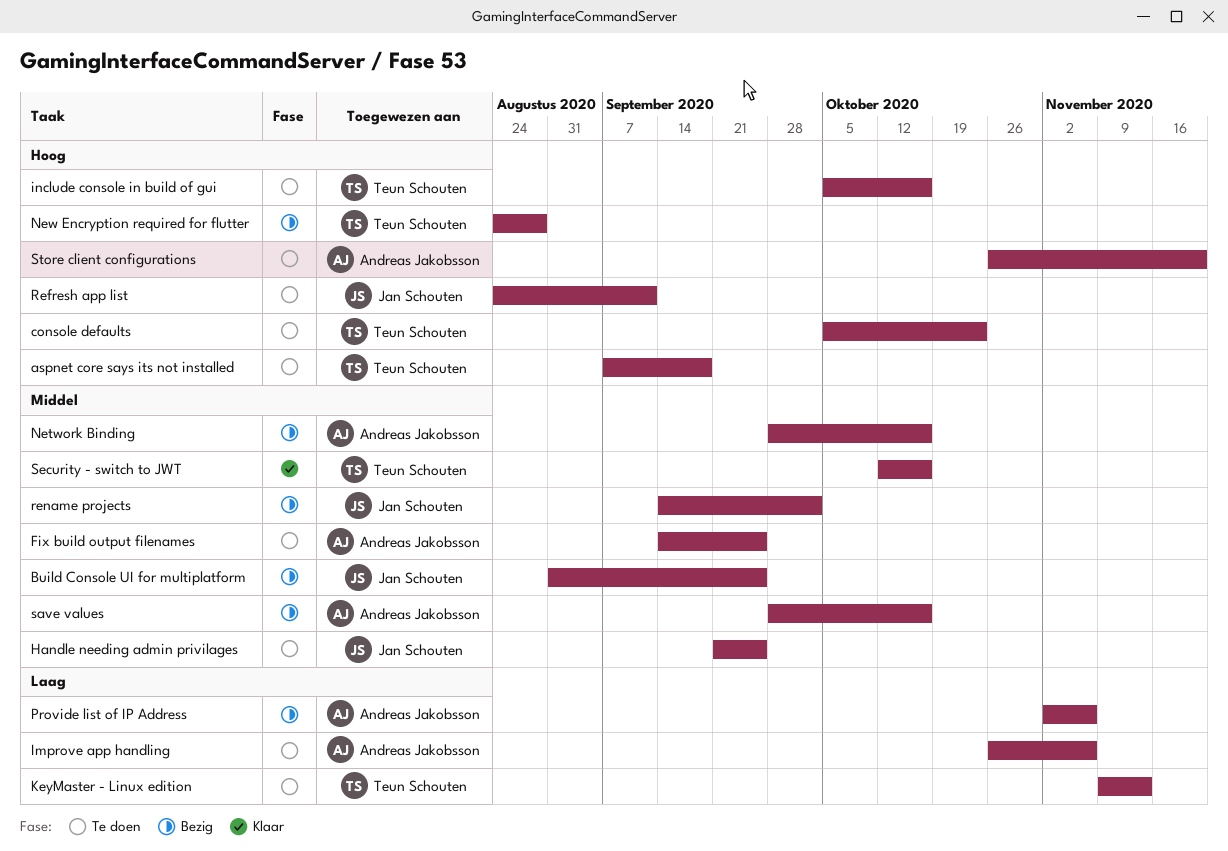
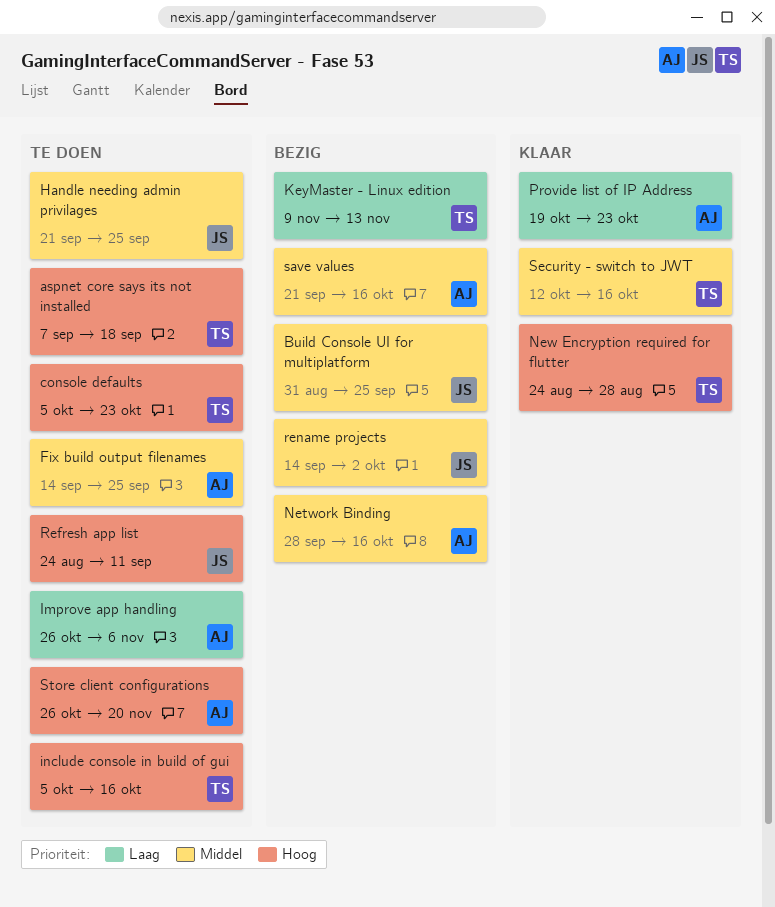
KeyMaster - Linux edition, status: Te doen -> Bezig
New Encryption required for flutter, status: Bezig -> Klaar
Provide list of IP Address, status: Bezig -> Klaar
Provide list of IP Address, start: Nov 2 -> Oct 19
Provide list of IP Address, due: Nov 6 -> Oct 23
save values, start: Sep 28 -> Sep 21

